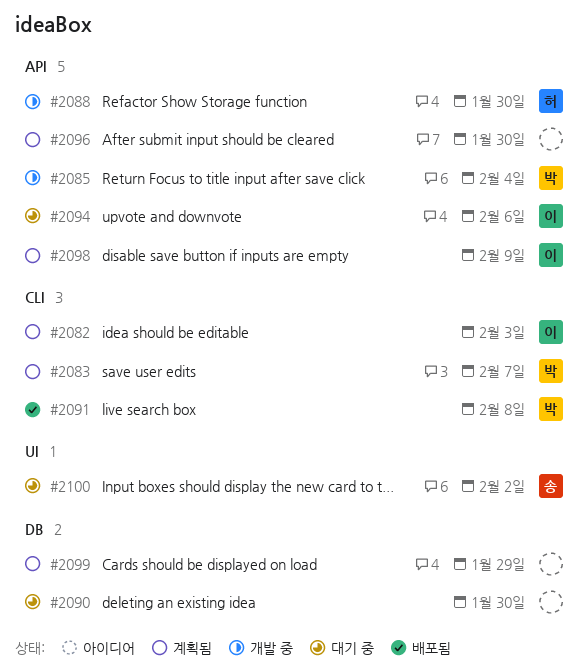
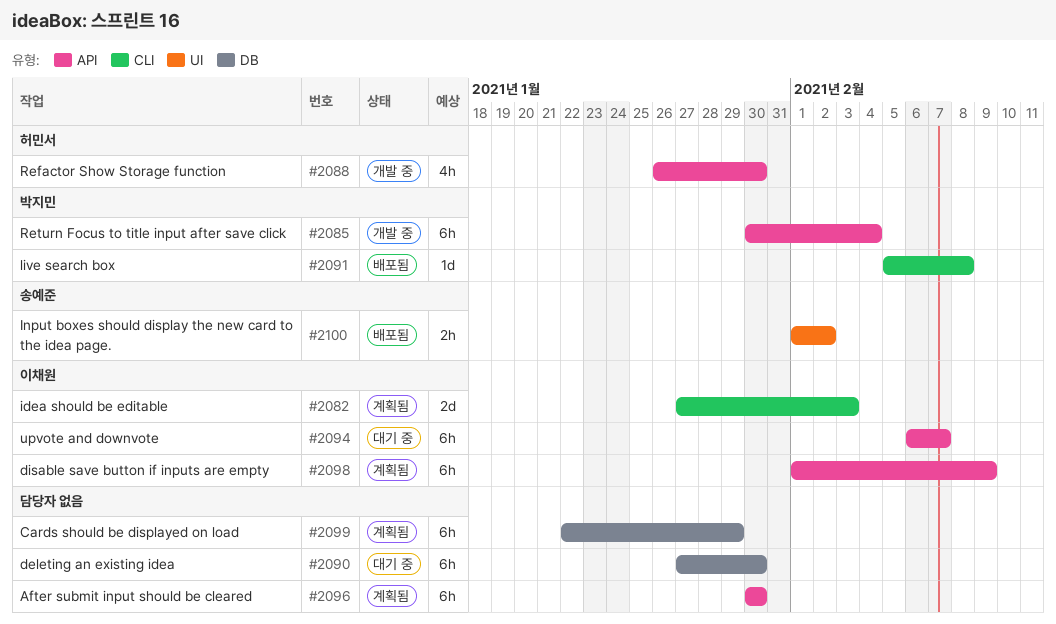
#2083: present -> none
#2094, due: Feb 6 -> Feb 7
#2100, status: 대기 중 -> 배포됨

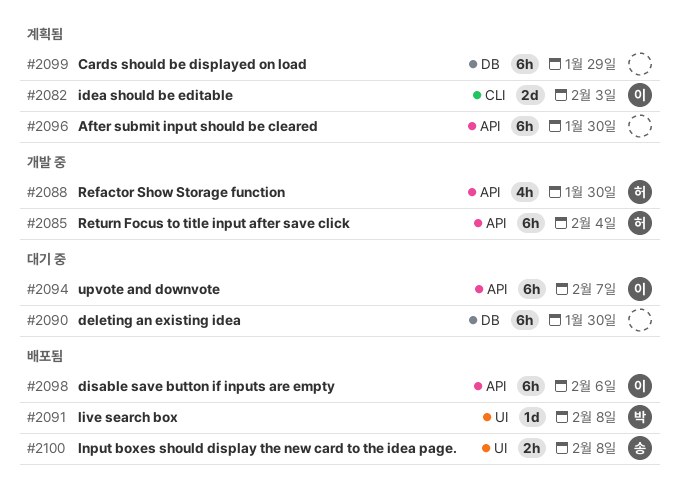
#2085, owner: 박지민 -> 허민서
#2091, label: CLI -> UI
#2098, status: 계획됨 -> 배포됨
#2098, due: Feb 9 -> Feb 6
#2100, due: Feb 2 -> Feb 8

